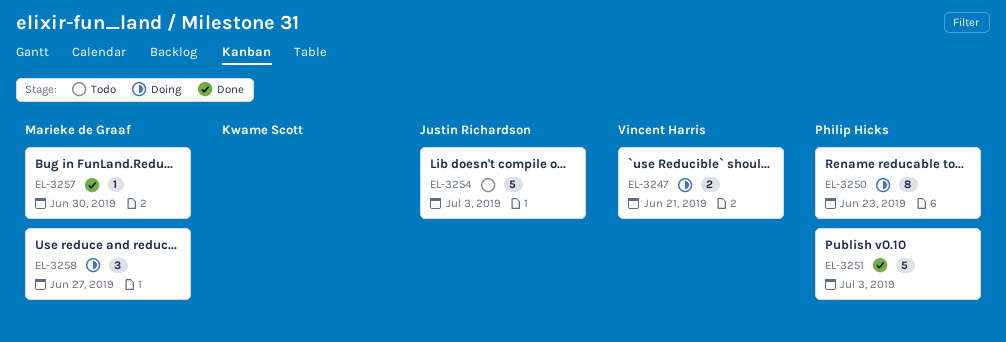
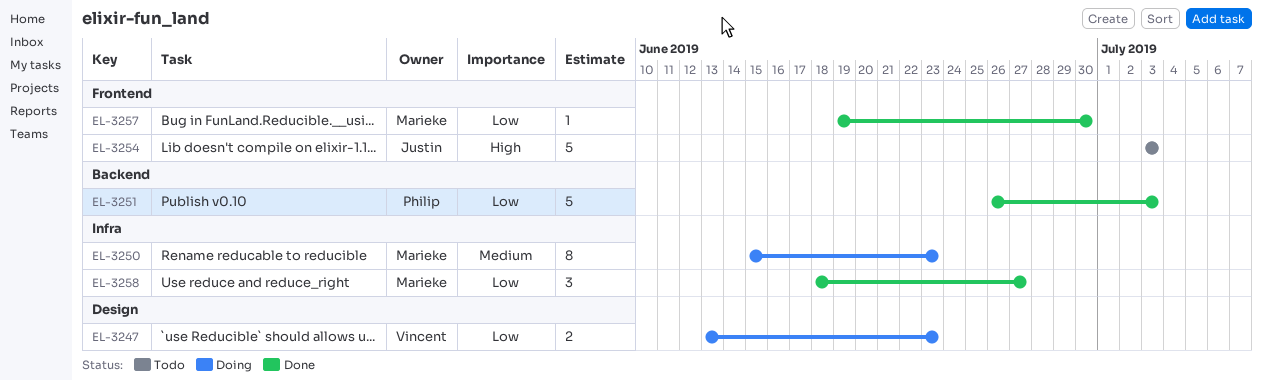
EL-3247, due: Jun 21 -> Jun 23
EL-3250, owner: Philip Hicks -> Marieke de Graaf
EL-3258, status: Doing -> Done

